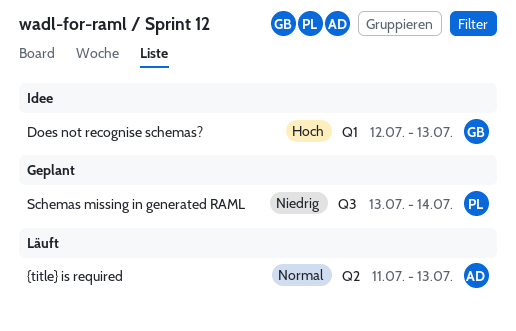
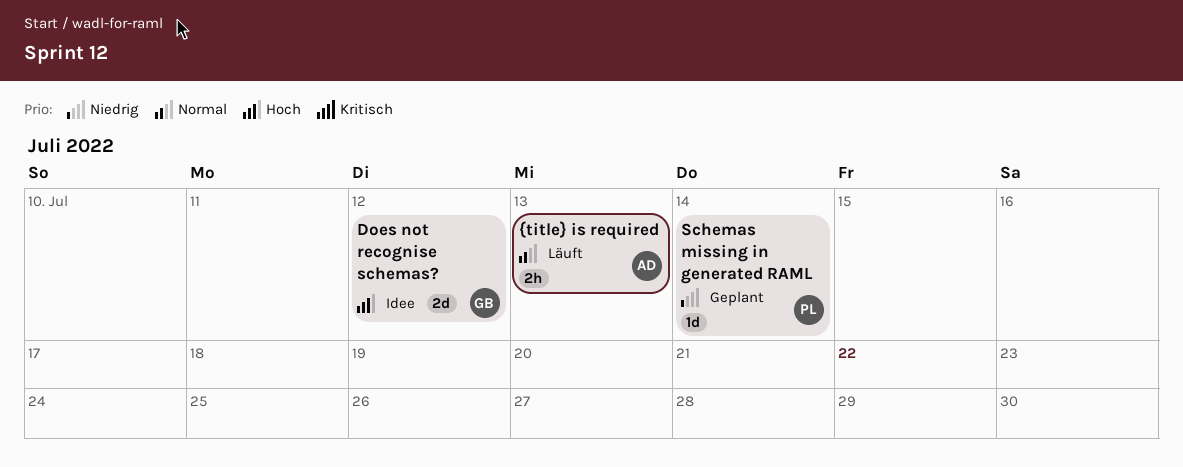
Does not recognise schemas?, due: Jul 13 -> Jul 12

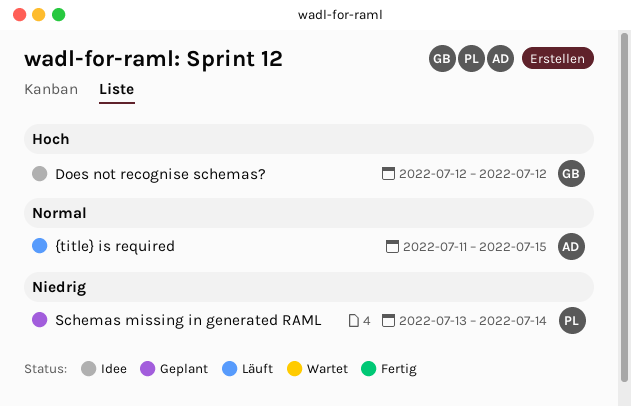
{title} is required, due: Jul 13 -> Jul 15

